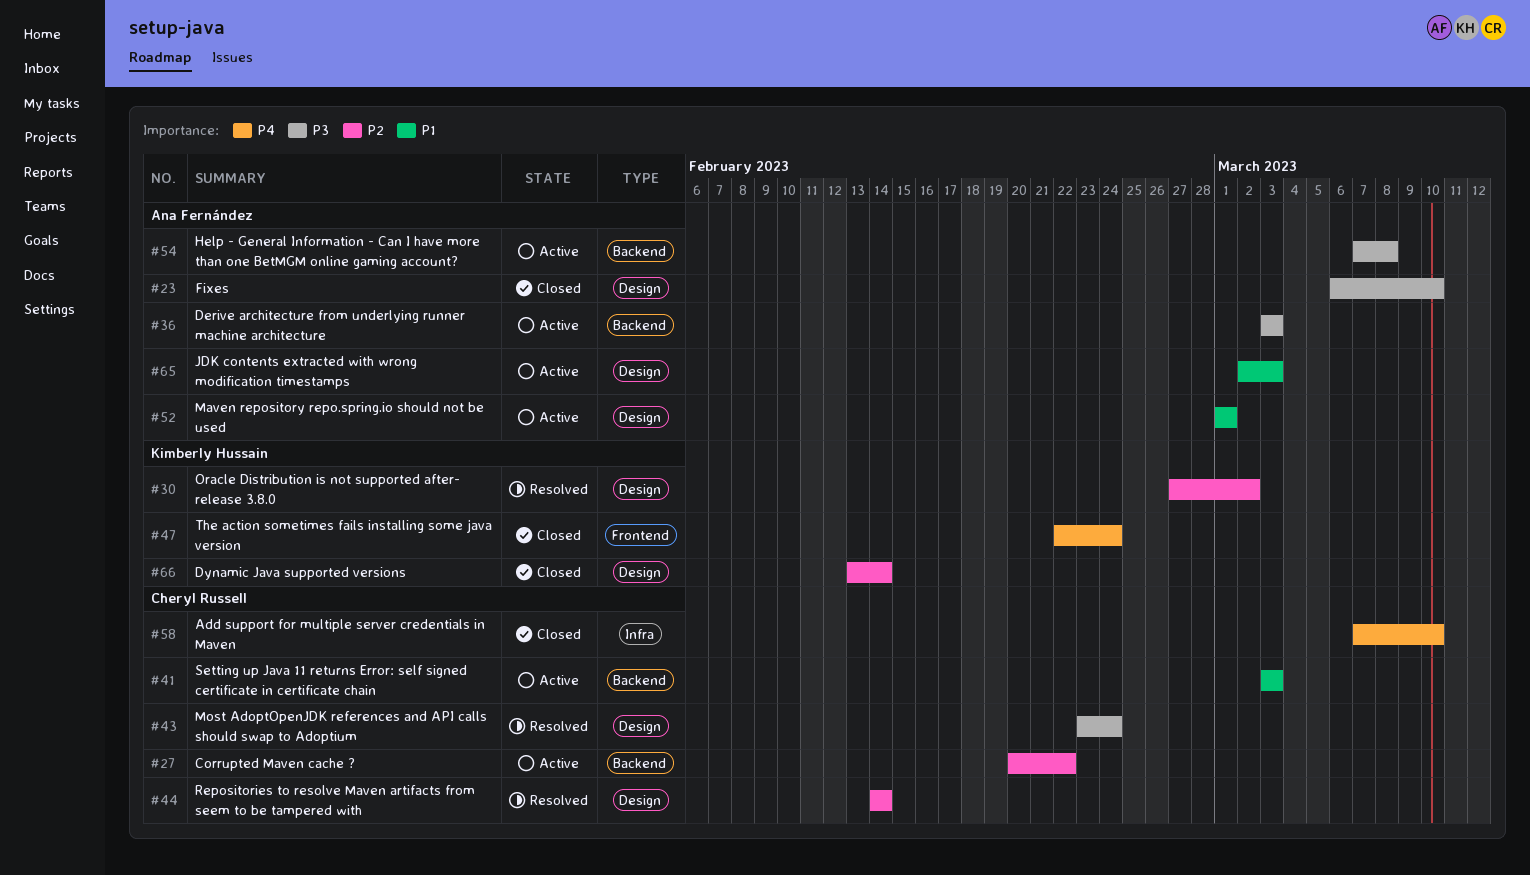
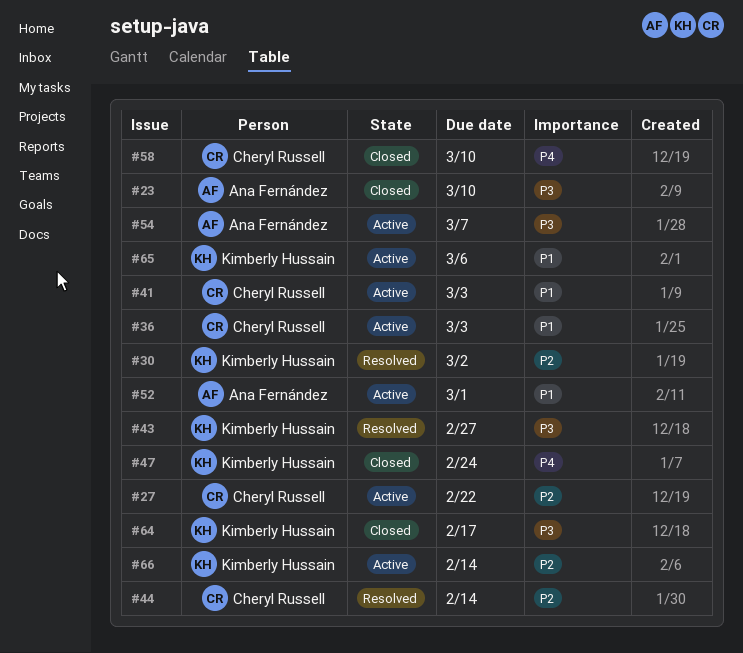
#36, owner: Ana Fernández -> Cheryl Russell
#36, priority: P3 -> P1
#43, owner: Cheryl Russell -> Kimberly Hussain
#43, due: Feb 24 -> Feb 27
#54, due: Mar 8 -> Mar 7
#64: none -> present
#65, owner: Ana Fernández -> Kimberly Hussain
#65, due: Mar 3 -> Mar 6
#66, status: Closed -> Active

